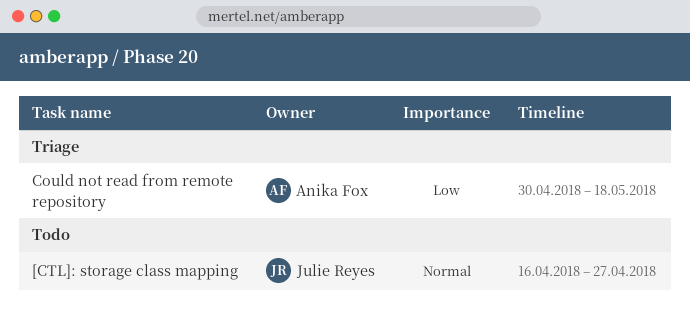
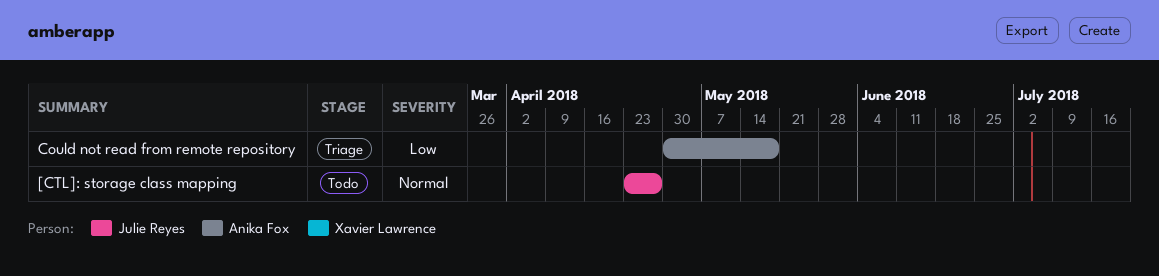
[CTL]: storage class mapping, start: Apr 16 -> Apr 23

